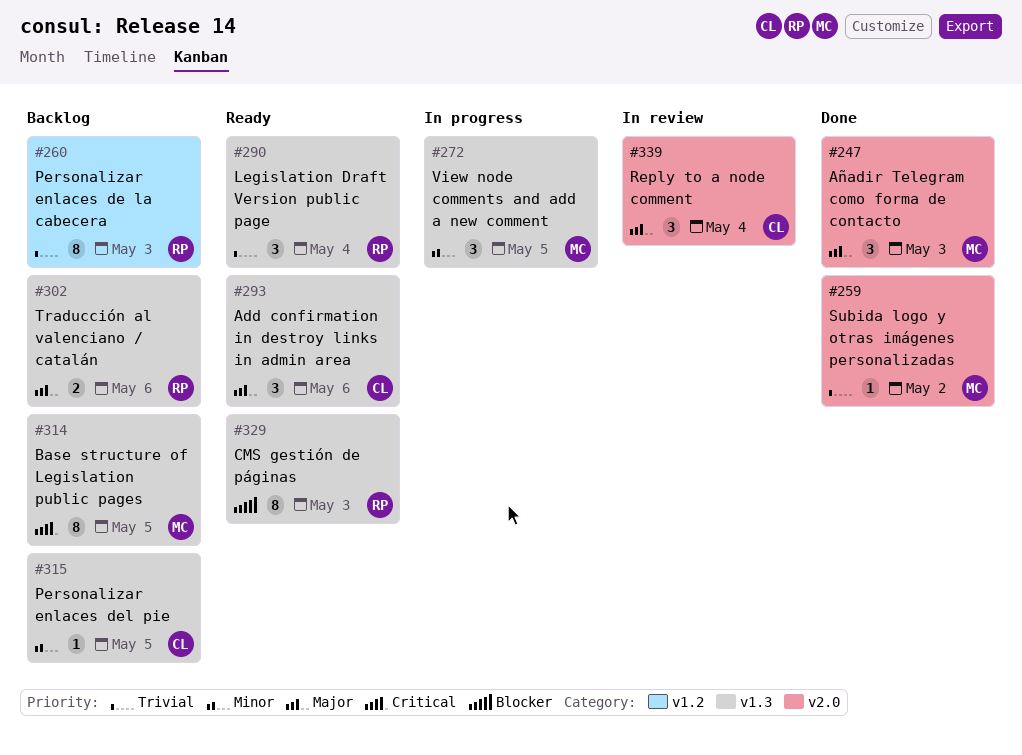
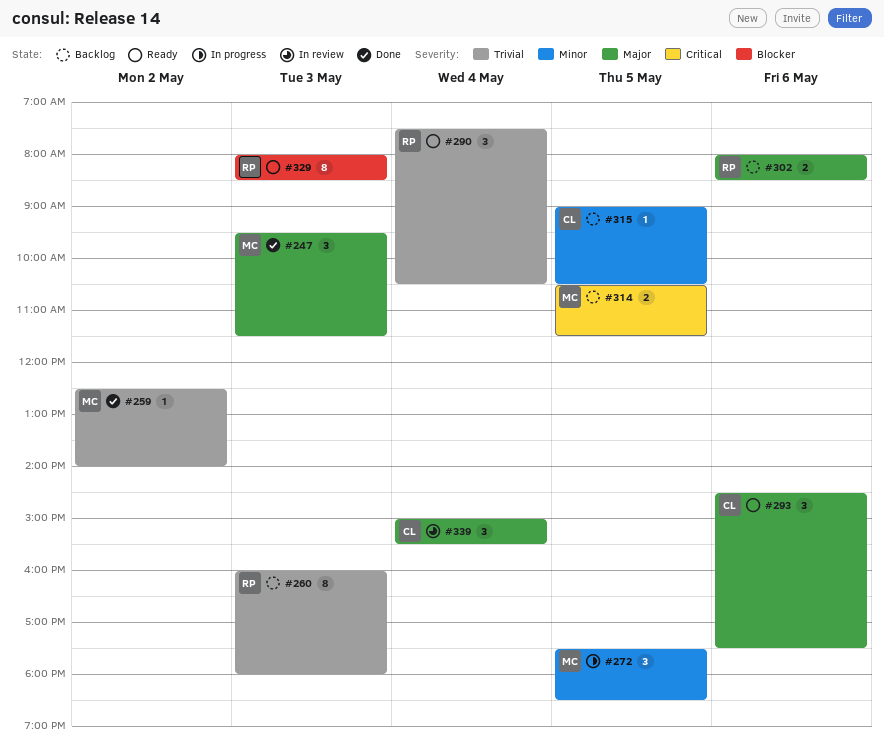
#314, estimate: 8 -> 2

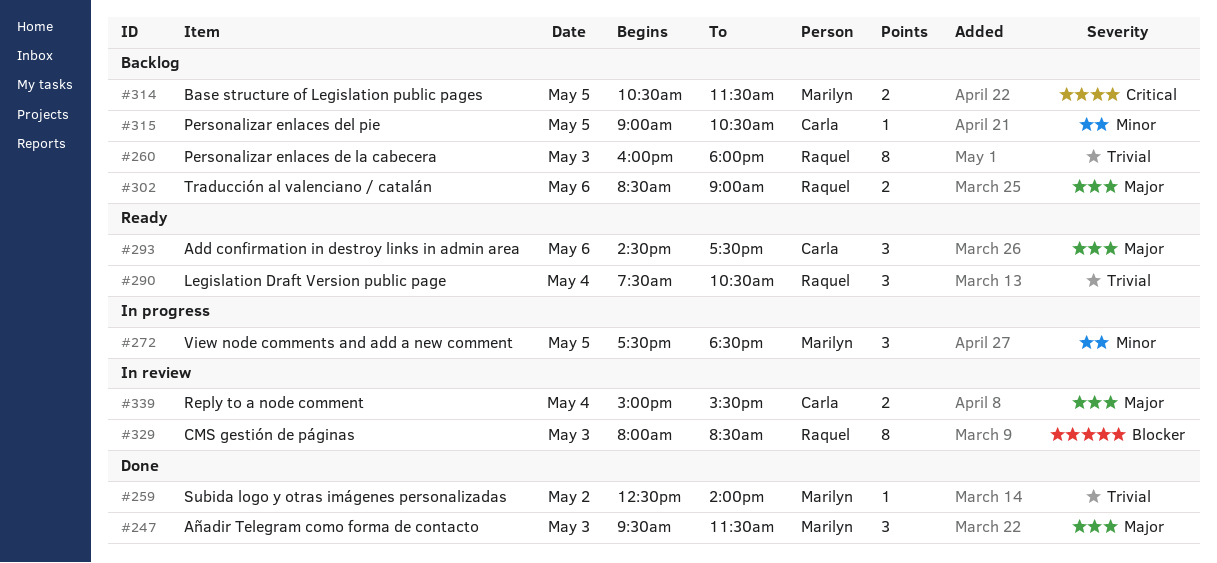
#302, begins: 08:00 -> 08:30
#302, ends: 08:30 -> 09:00
#329, status: Ready -> In review
#339, estimate: 3 -> 2

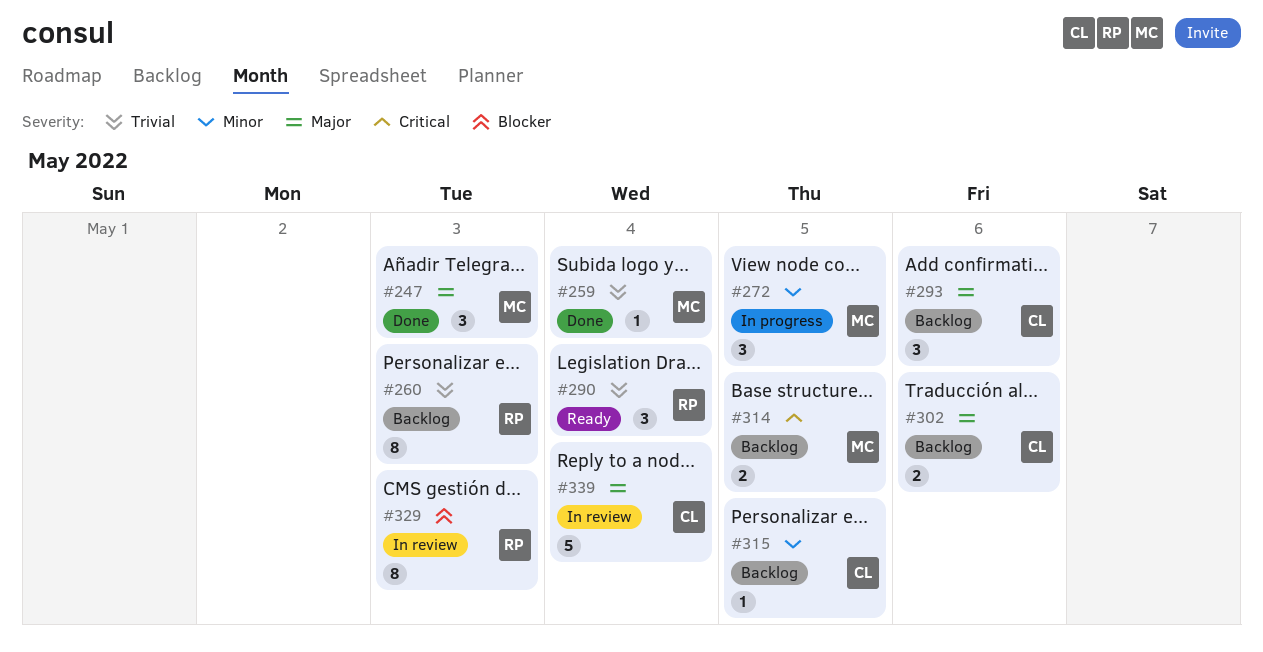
#259, day: May 2 -> May 4
#293, status: Ready -> Backlog
#302, owner: Raquel -> Carla
#339, estimate: 2 -> 5

